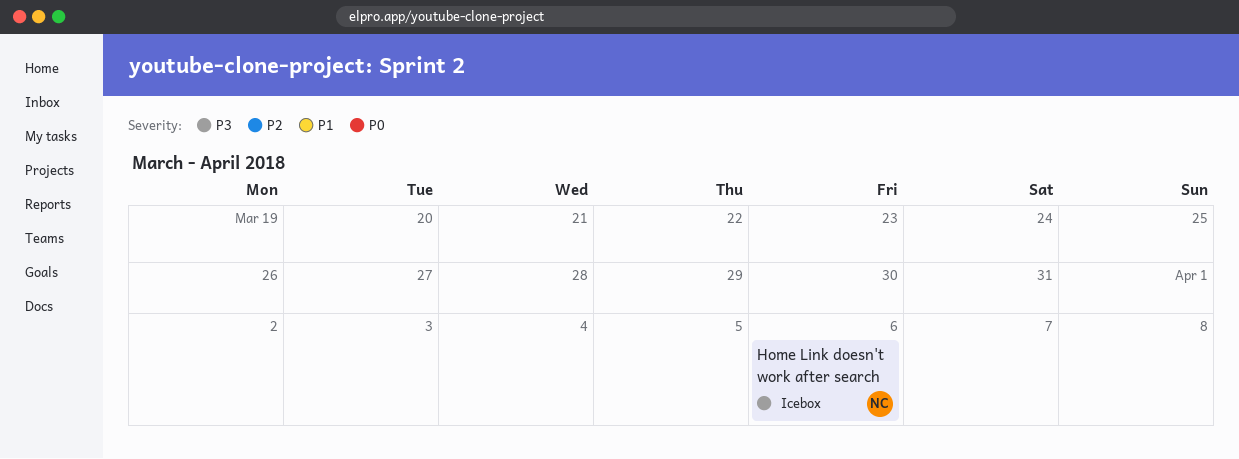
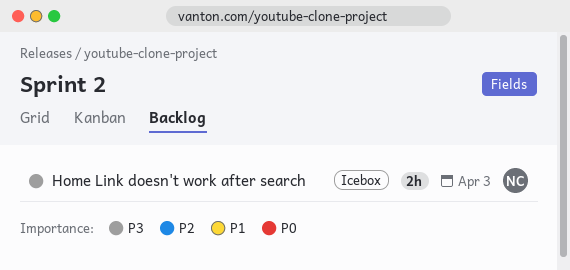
Home Link doesn't work after search, due: Apr 6 -> Apr 3

